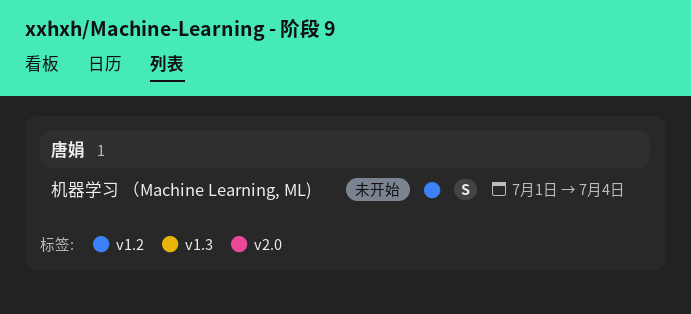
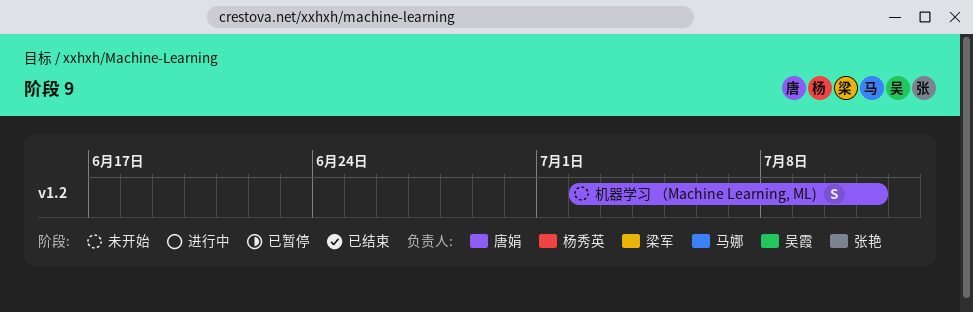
机器学习 （Machine Learning, ML), start: Jul 1 -> Jul 2
机器学习 （Machine Learning, ML), due: Jul 4 -> Jul 11

